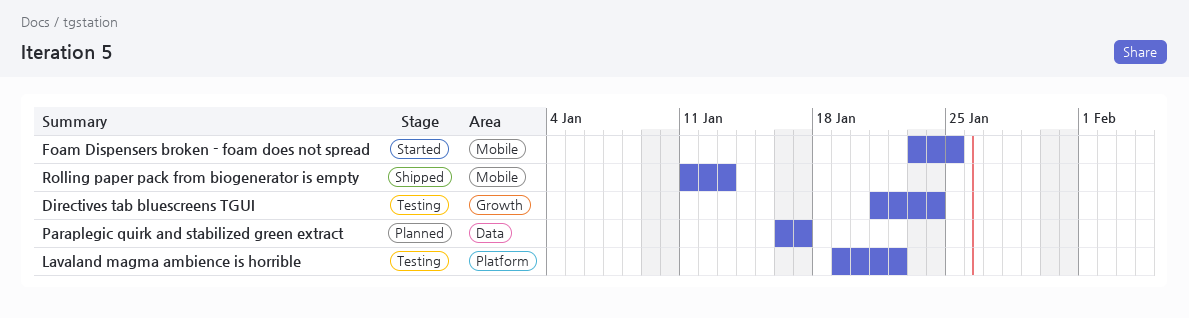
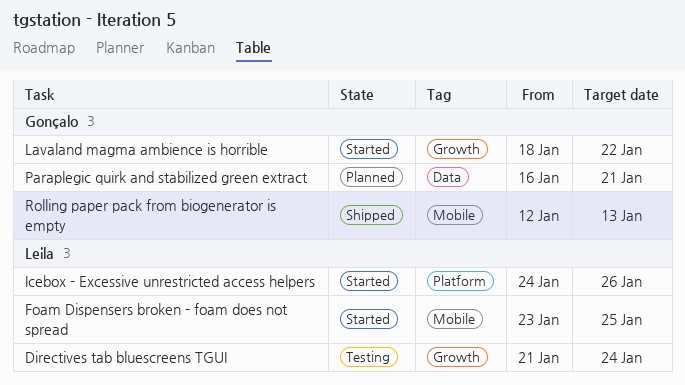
Icebox - Excessive unrestricted access helpers: none -> present
Lavaland magma ambience is horrible, status: Testing -> Started
Lavaland magma ambience is horrible, label: Platform -> Growth
Lavaland magma ambience is horrible, start: Jan 19 -> Jan 18
Paraplegic quirk and stabilized green extract, due: Jan 17 -> Jan 21
Rolling paper pack from biogenerator is empty, start: Jan 11 -> Jan 12

